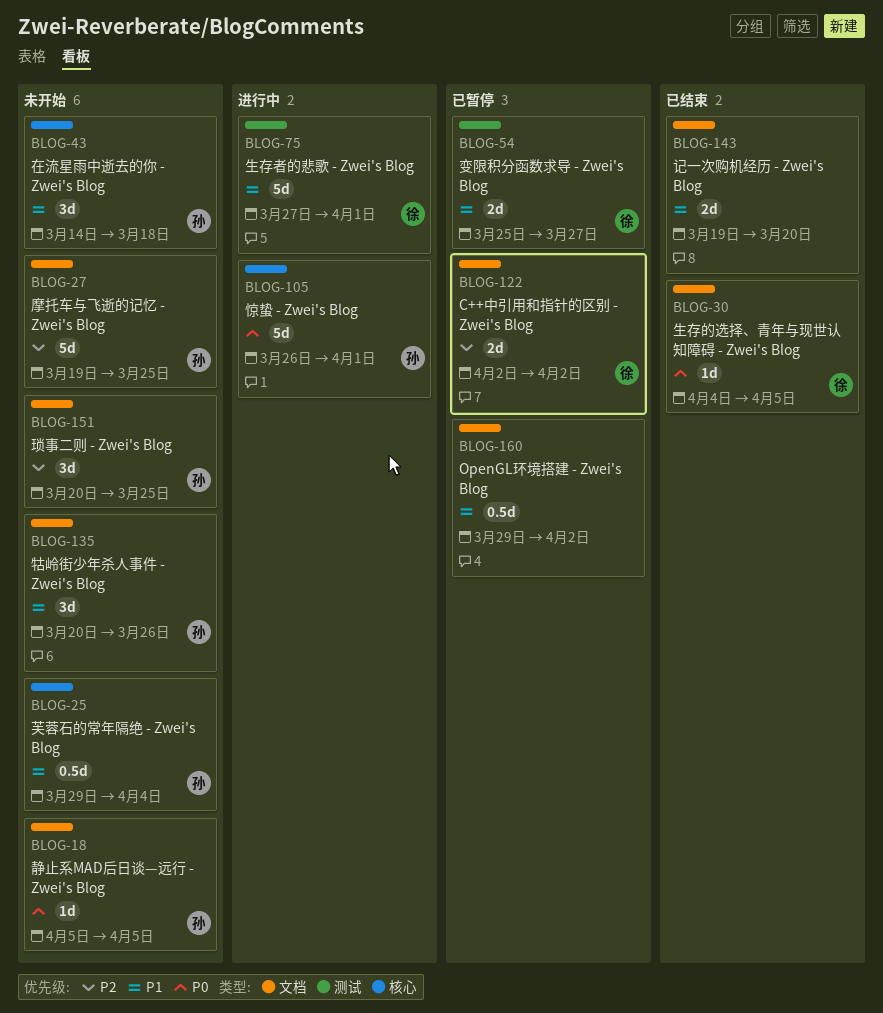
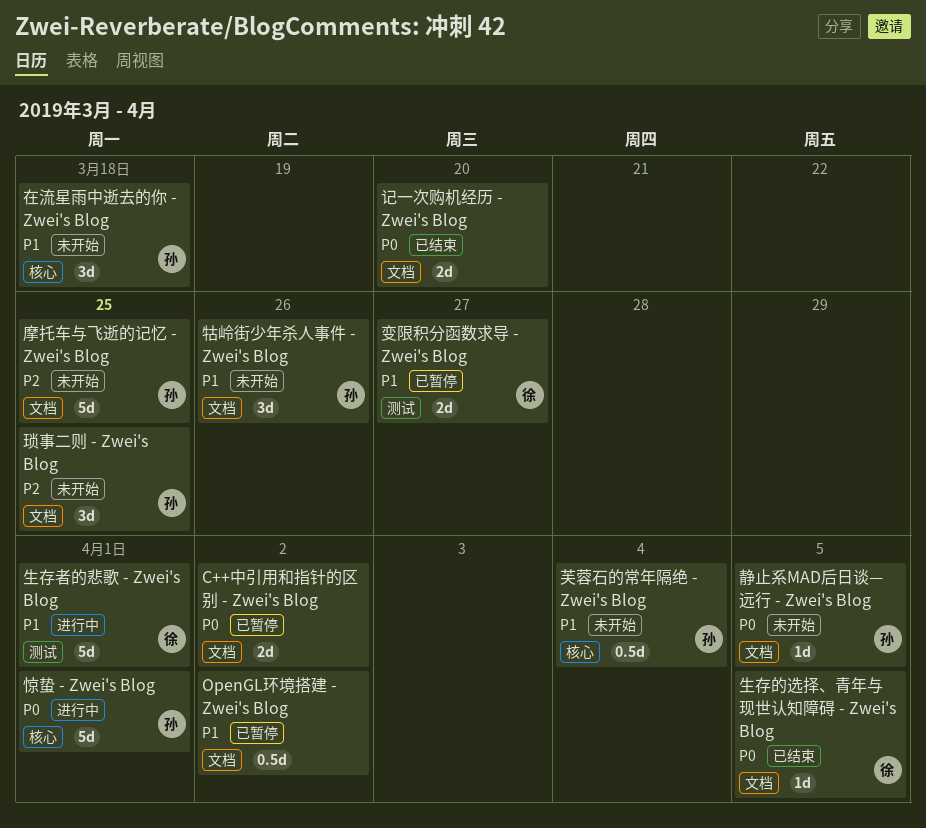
C++中引用和指针的区别 - Zwei's Blog, owner: 徐 -> none
C++中引用和指针的区别 - Zwei's Blog, priority: P2 -> P0
记一次购机经历 - Zwei's Blog, priority: P1 -> P0

